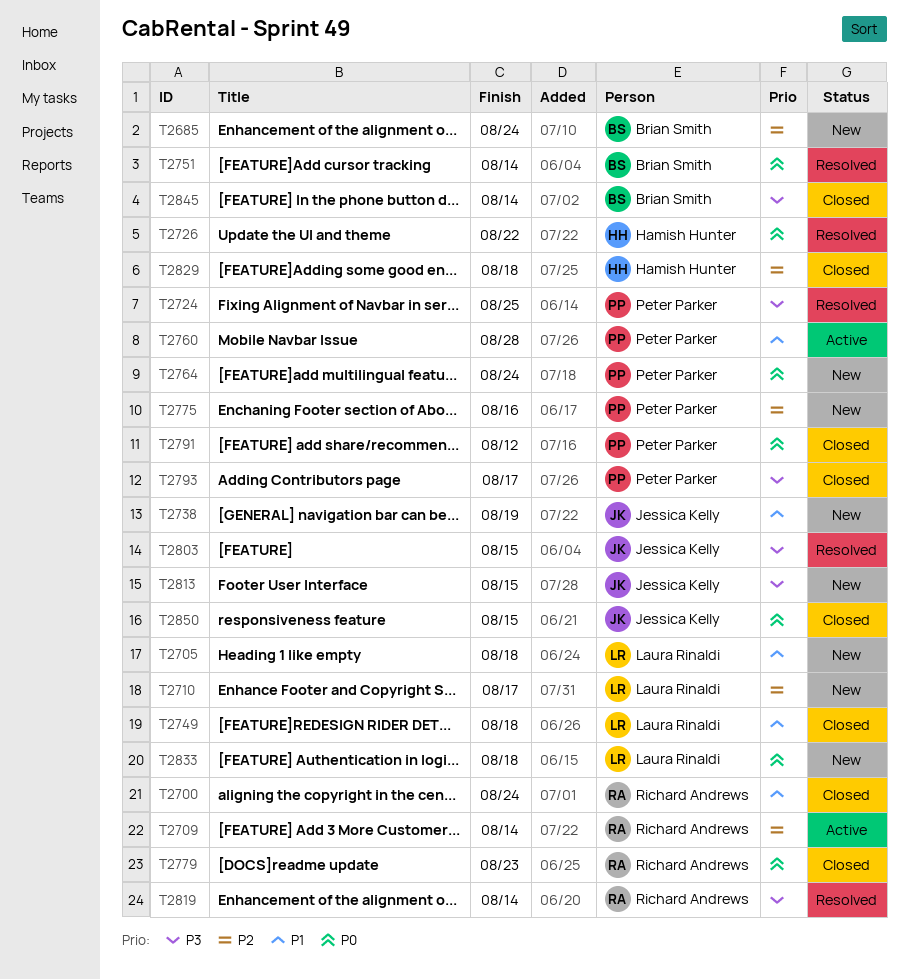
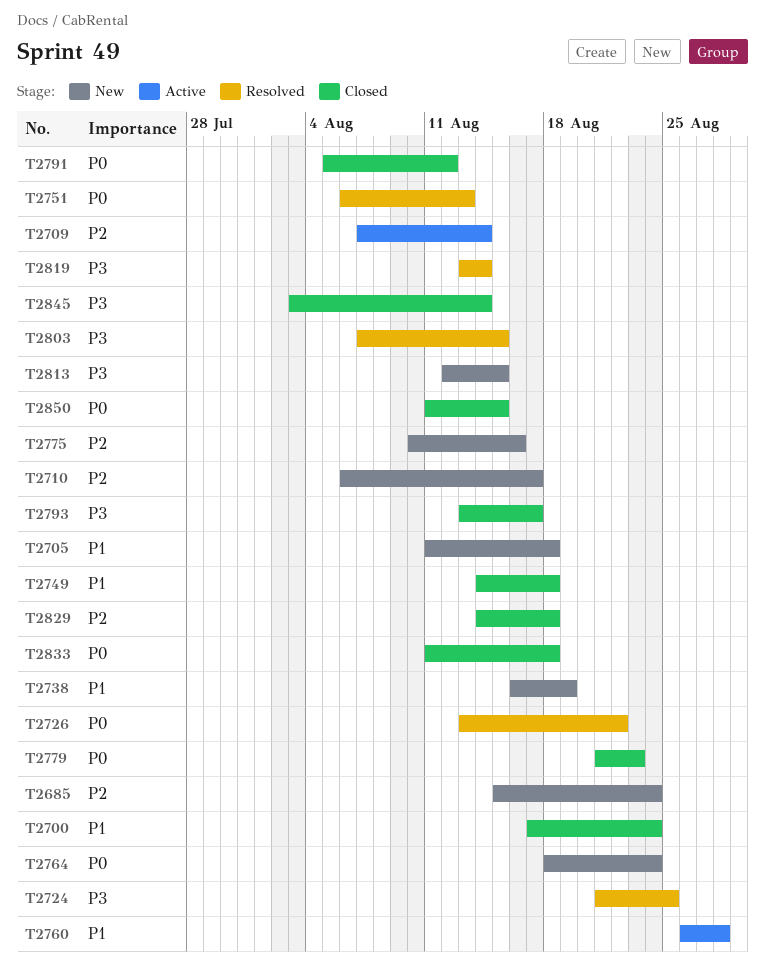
T2751, due: Aug 14 -> Aug 13
T2833, status: New -> Closed

